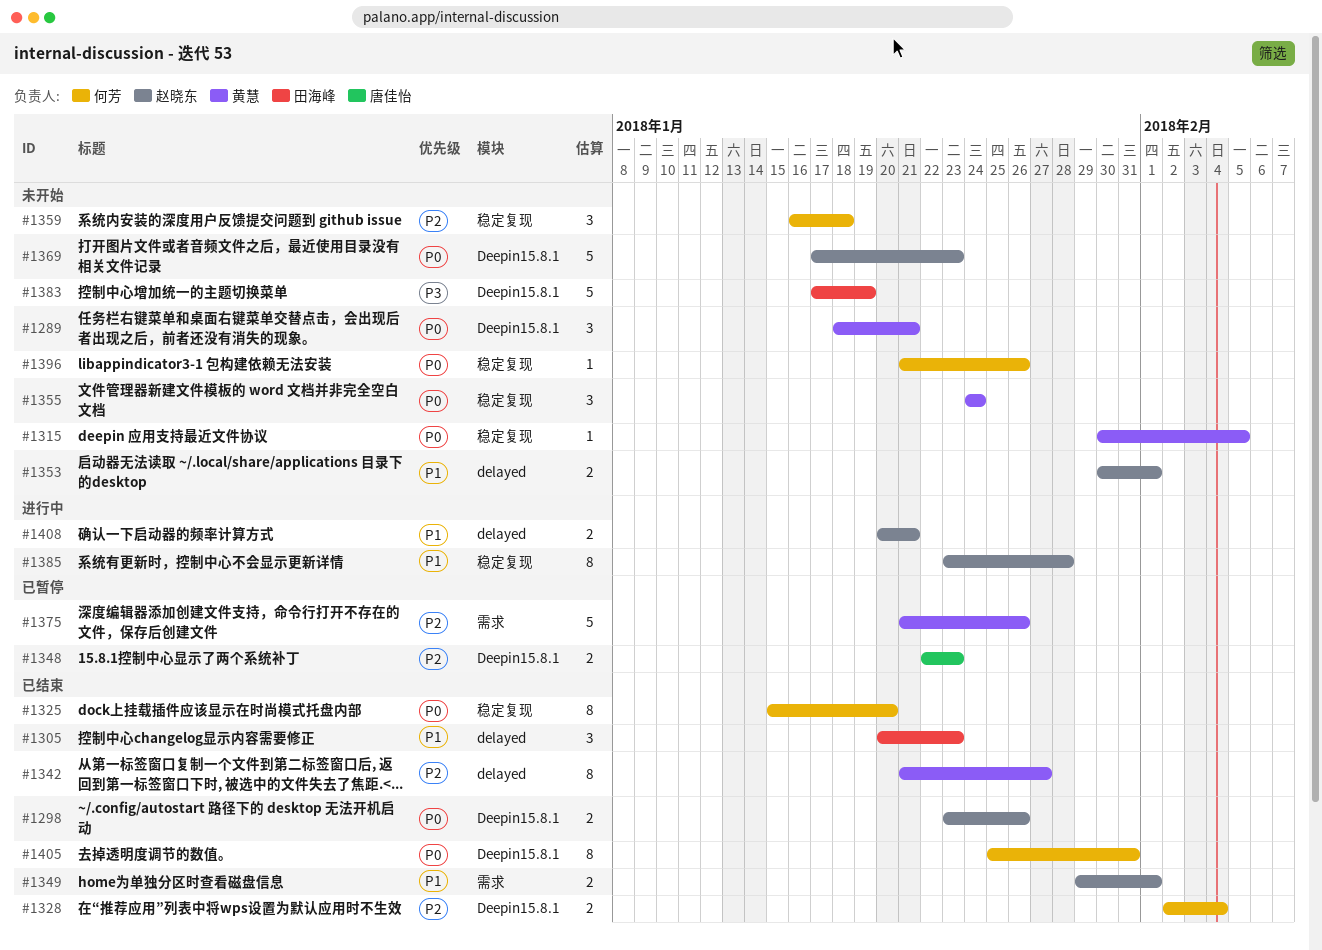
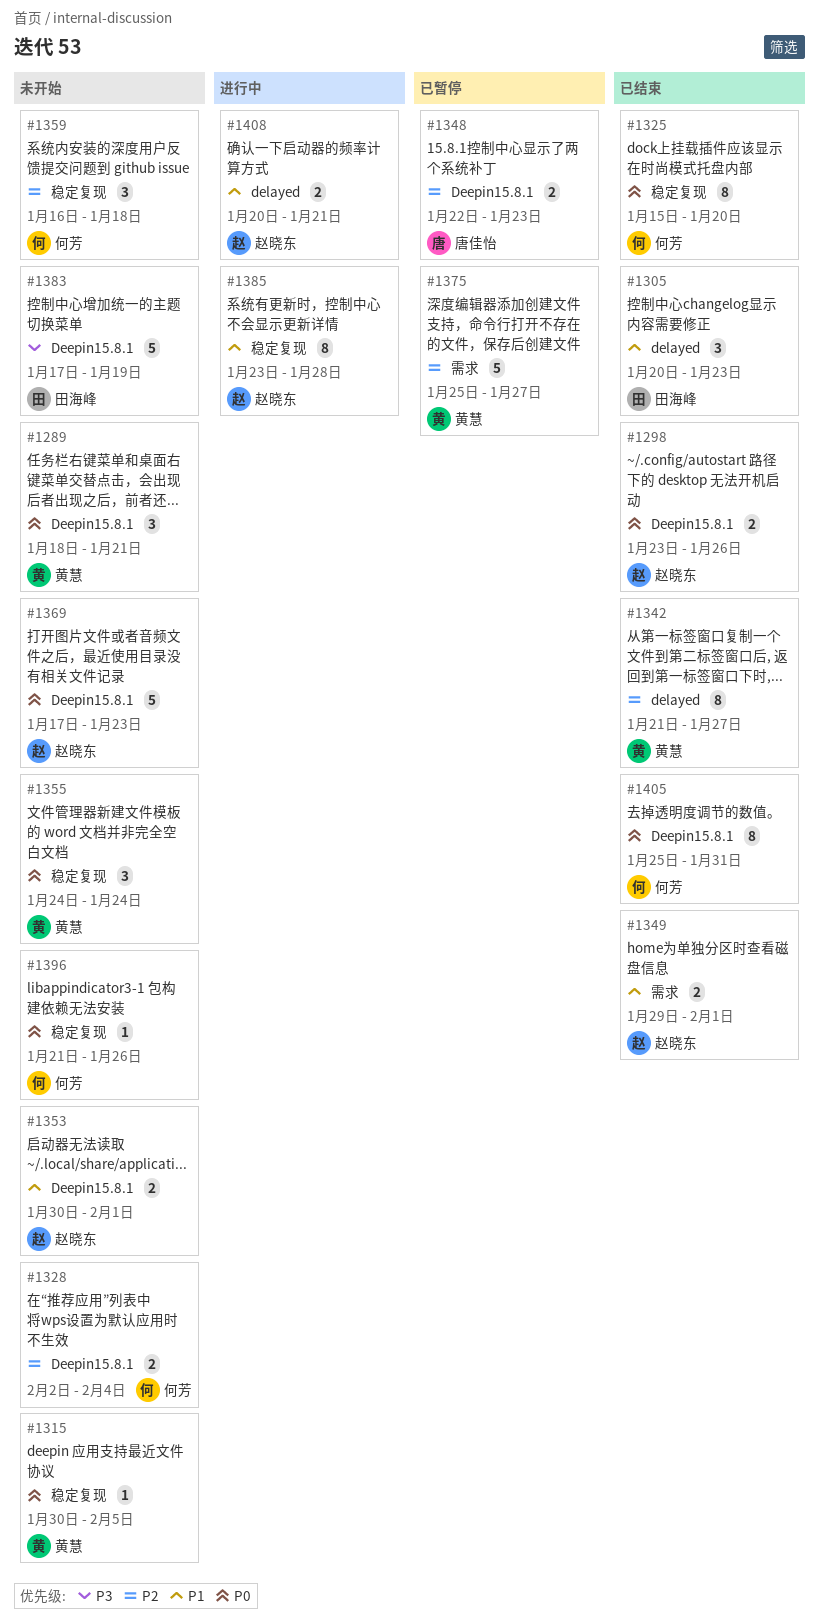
#1328, status: 已结束 -> 未开始
#1353, label: delayed -> Deepin15.8.1
#1375, start: Jan 21 -> Jan 25
#1375, due: Jan 26 -> Jan 27

